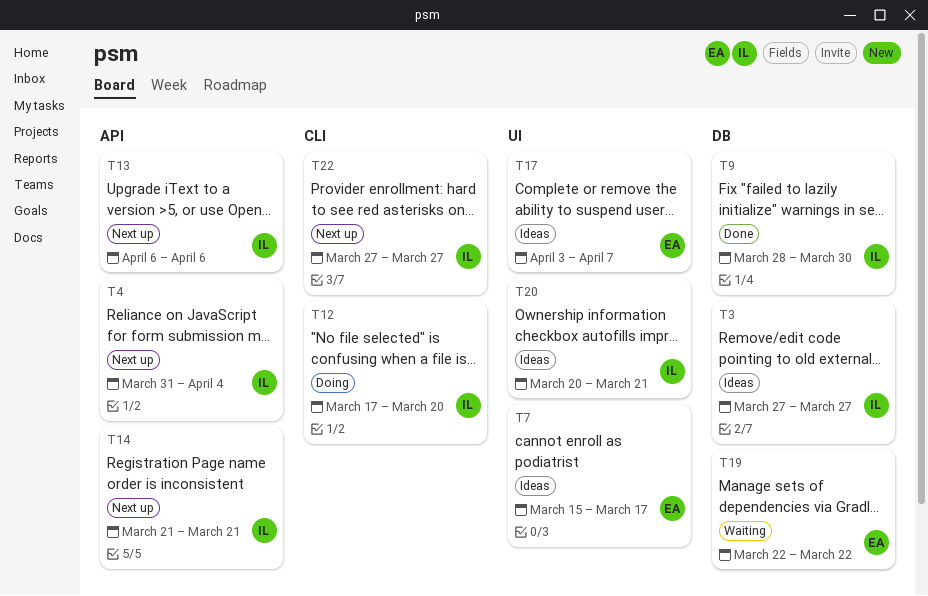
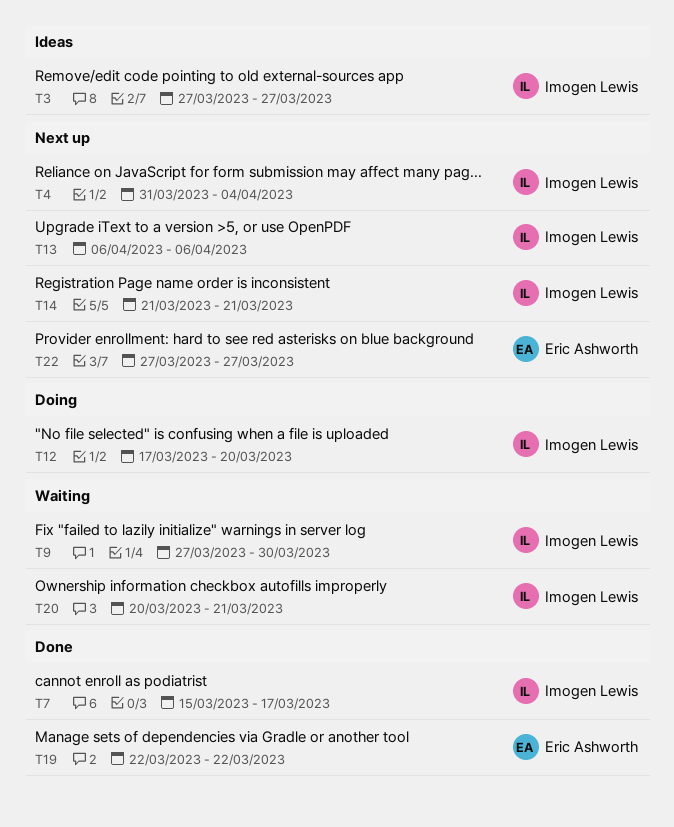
T7, status: Ideas -> Done
T7, owner: Eric Ashworth -> Imogen Lewis
T9, status: Done -> Waiting
T9, start: Mar 28 -> Mar 27
T17: present -> none
T19, status: Waiting -> Done
T20, status: Ideas -> Waiting
T22, owner: Imogen Lewis -> Eric Ashworth

